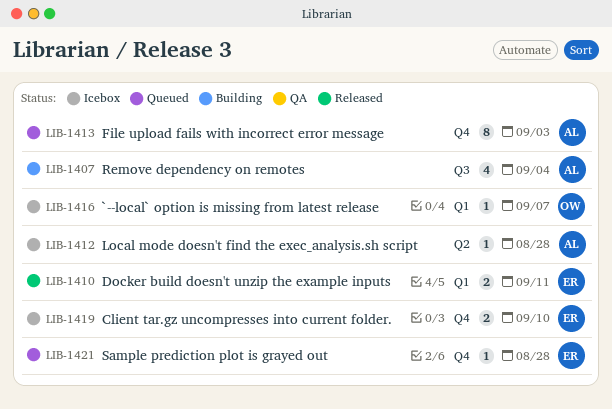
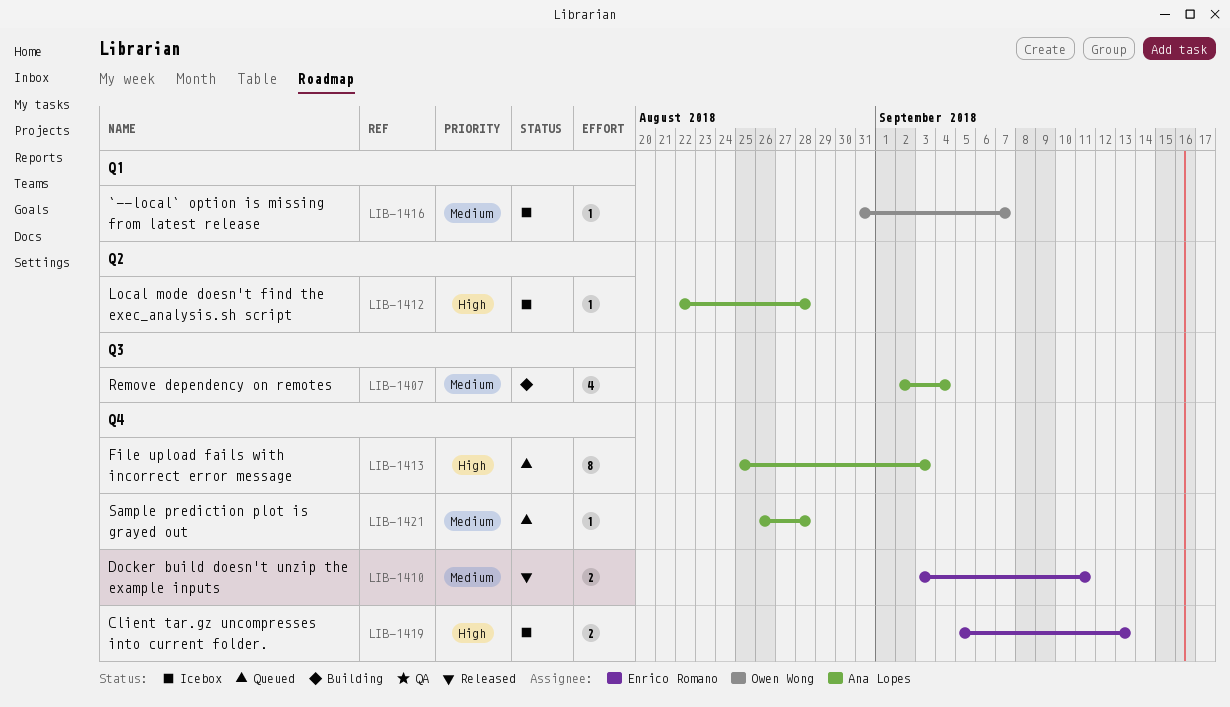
LIB-1410, label: Q1 -> Q4
LIB-1419, due: Sep 10 -> Sep 13
LIB-1421, owner: Enrico Romano -> Ana Lopes

